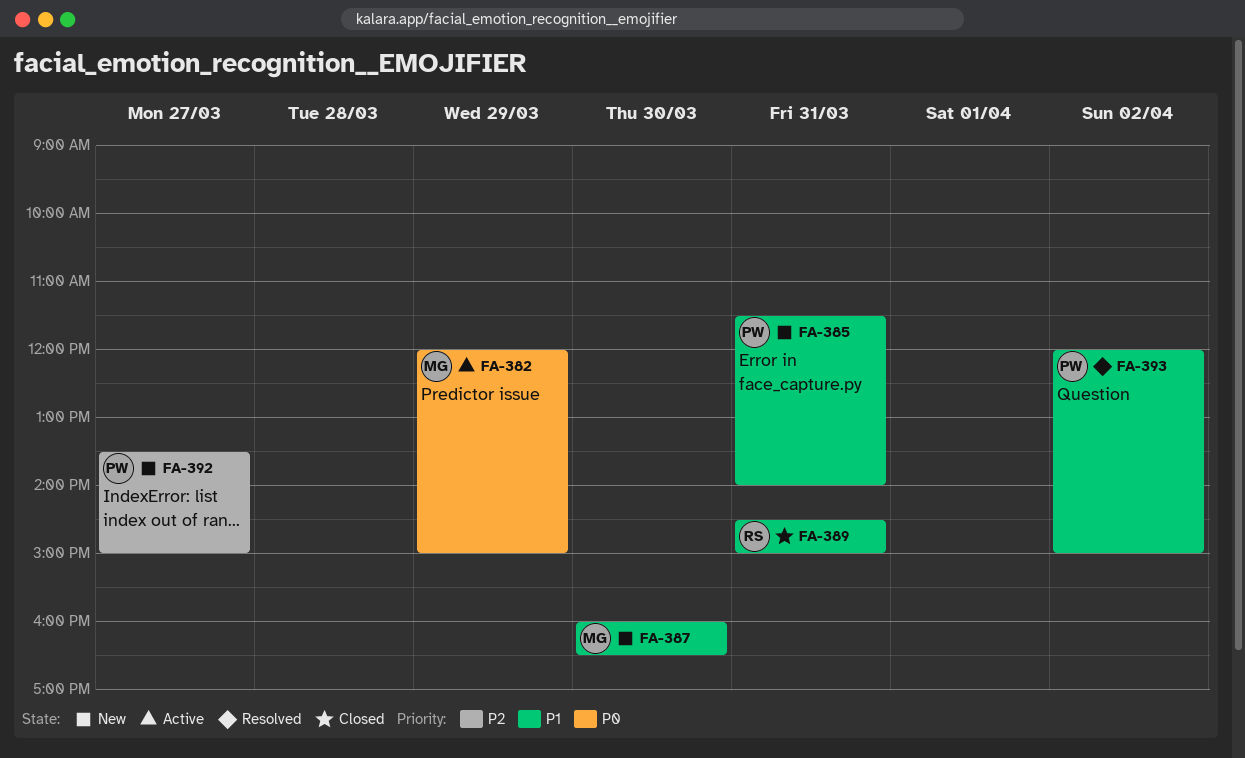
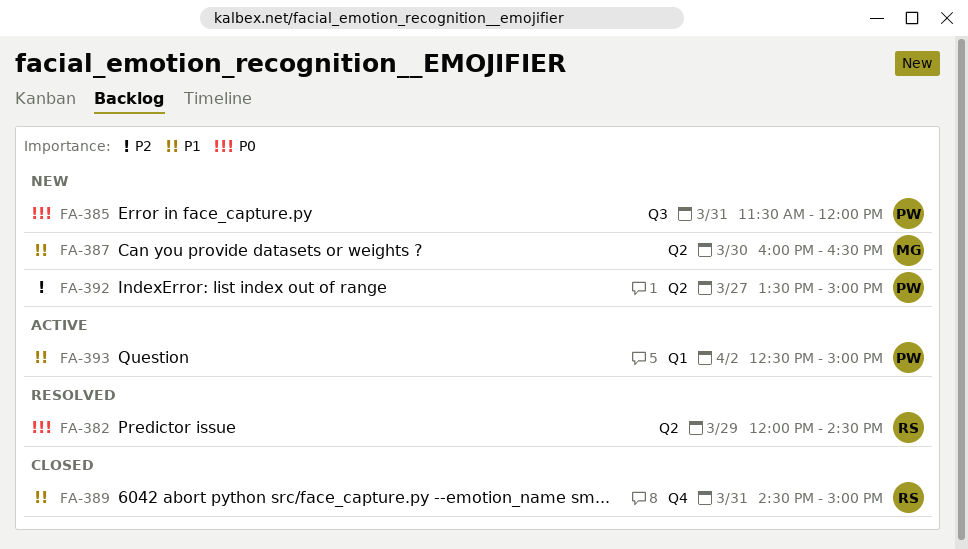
FA-382, status: Active -> Resolved
FA-382, owner: MG -> RS
FA-382, ends: 15:00 -> 14:30
FA-385, priority: P1 -> P0
FA-385, ends: 14:00 -> 12:00
FA-393, status: Resolved -> Active
FA-393, begins: 12:00 -> 12:30

